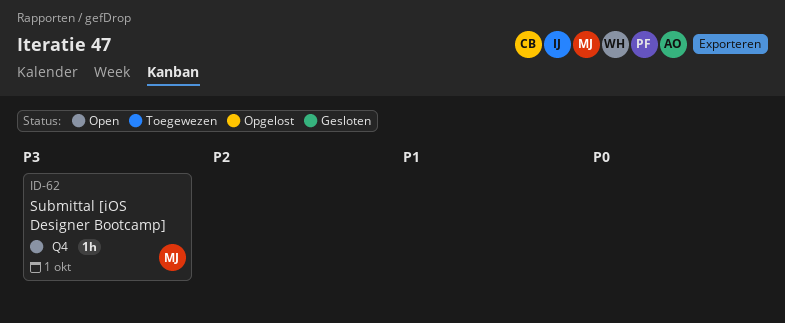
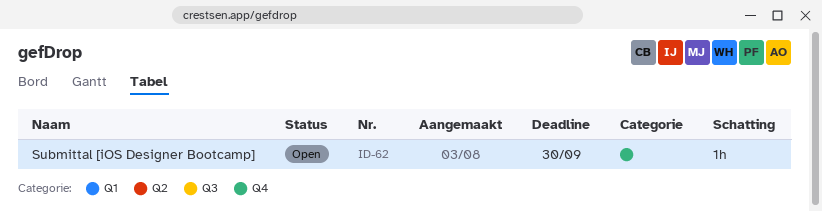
ID-62, due: Oct 1 -> Sep 30

